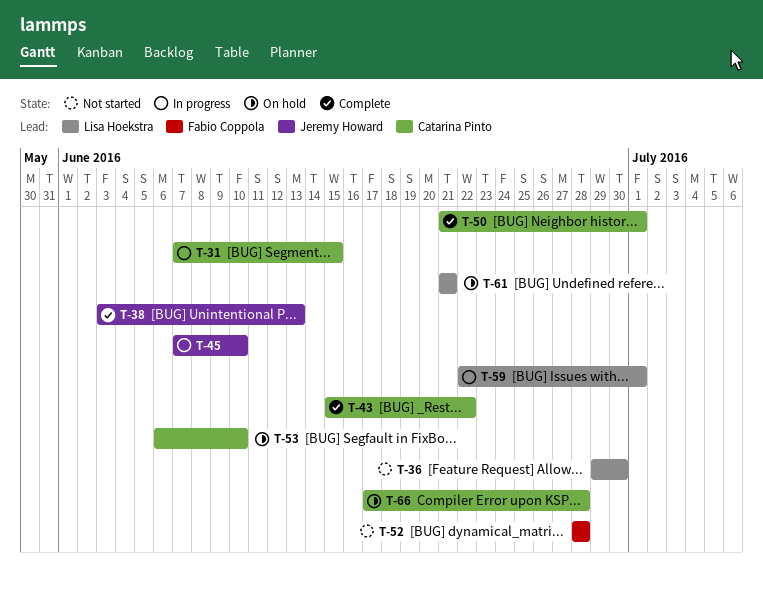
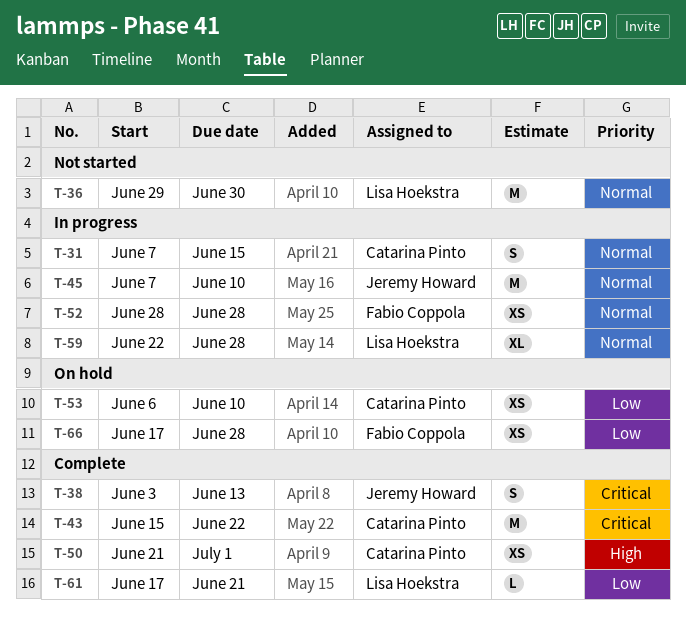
T-52, status: Not started -> In progress
T-59, due: Jul 1 -> Jun 28
T-61, status: On hold -> Complete
T-61, start: Jun 21 -> Jun 17
T-66, owner: Catarina Pinto -> Fabio Coppola

